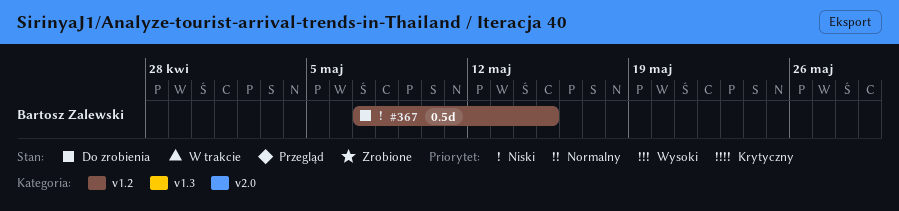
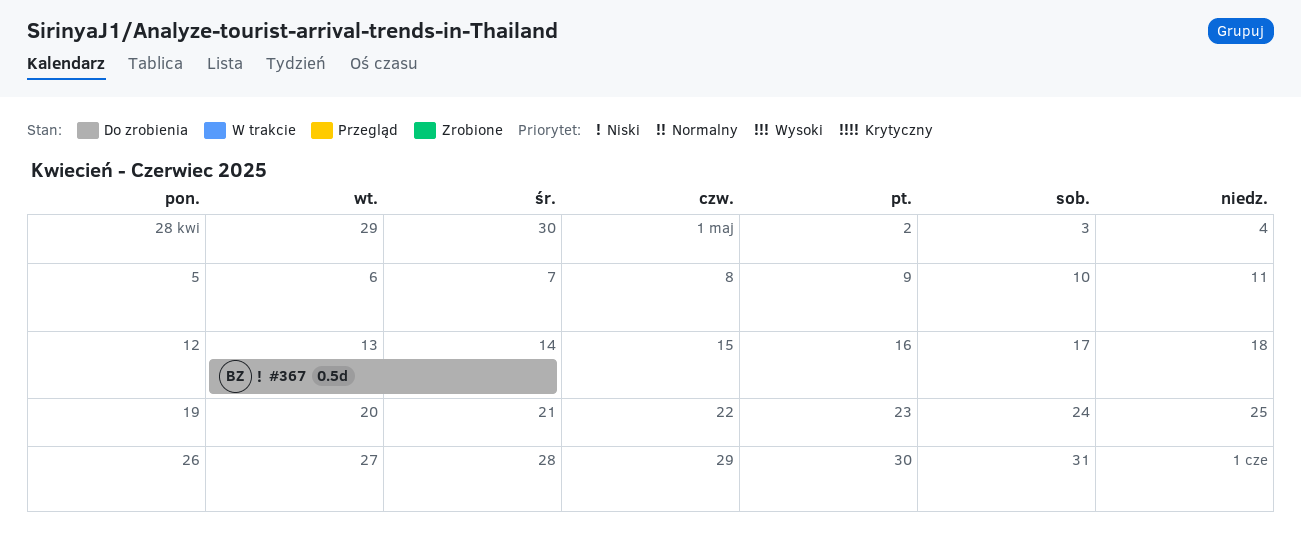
#367, start: May 7 -> May 13
#367, due: May 15 -> May 14

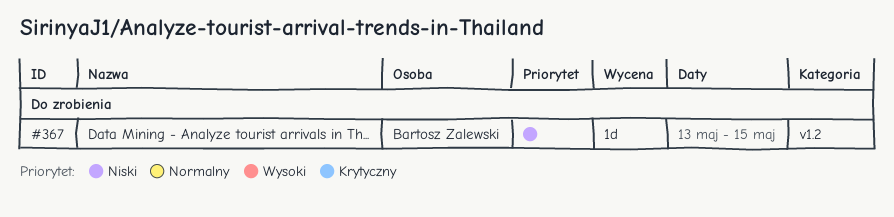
#367, estimate: 0.5d -> 1d
#367, due: May 14 -> May 15

